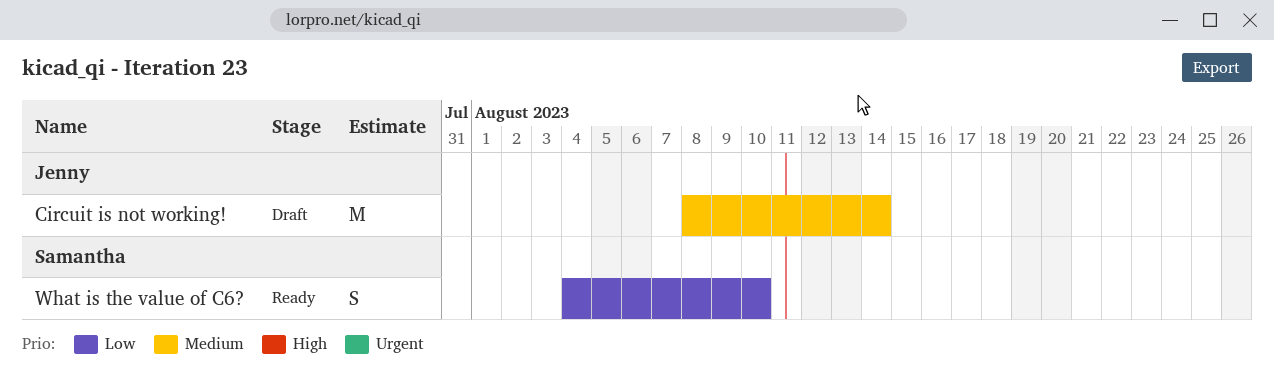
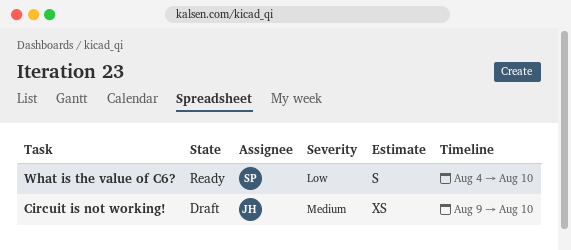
Circuit is not working!, estimate: M -> XS
Circuit is not working!, start: Aug 8 -> Aug 9
Circuit is not working!, due: Aug 14 -> Aug 10

